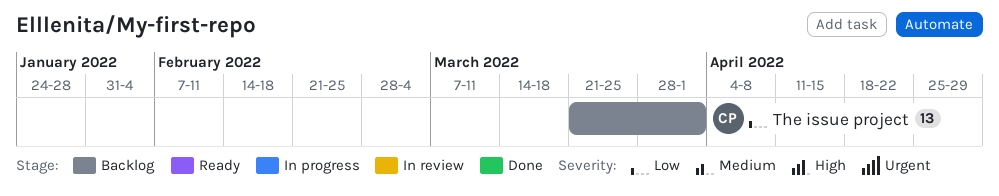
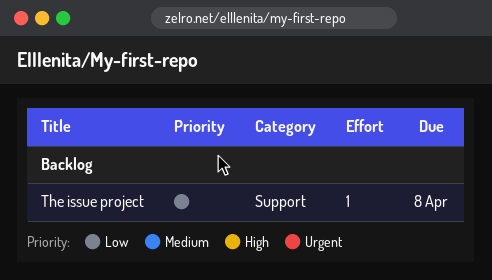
The issue project, estimate: 13 -> 1
The issue project, due: Apr 1 -> Apr 8

